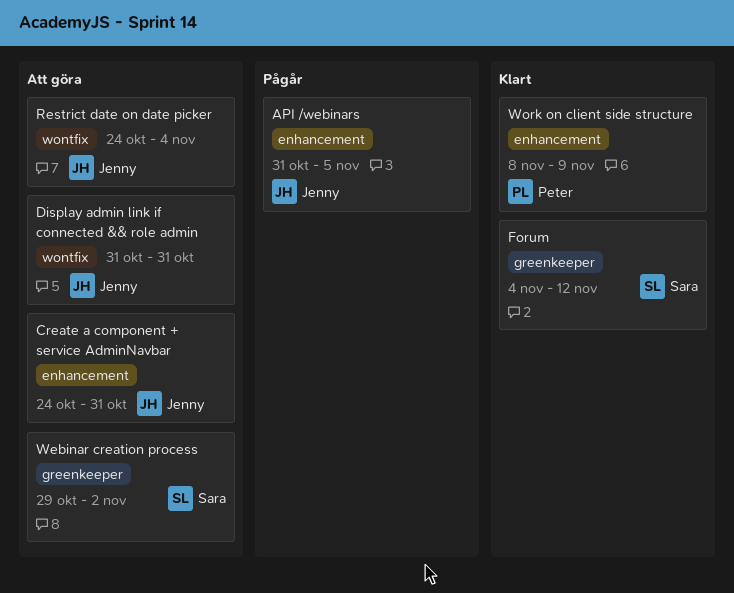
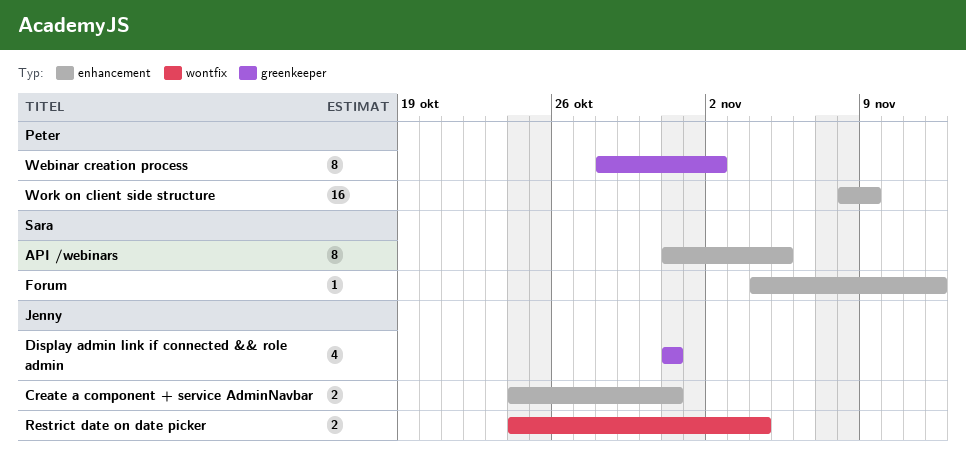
API /webinars, owner: Jenny -> Sara
Display admin link if connected && role admin, label: wontfix -> greenkeeper
Forum, label: greenkeeper -> enhancement
Webinar creation process, owner: Sara -> Peter
Webinar creation process, start: Oct 29 -> Oct 28

